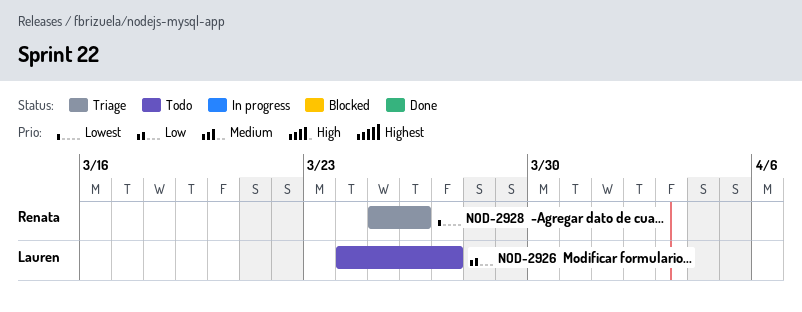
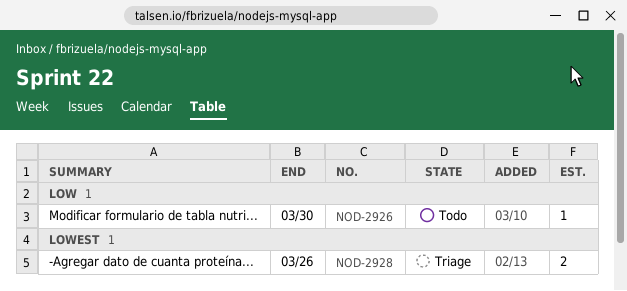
NOD-2926, due: Mar 27 -> Mar 30

